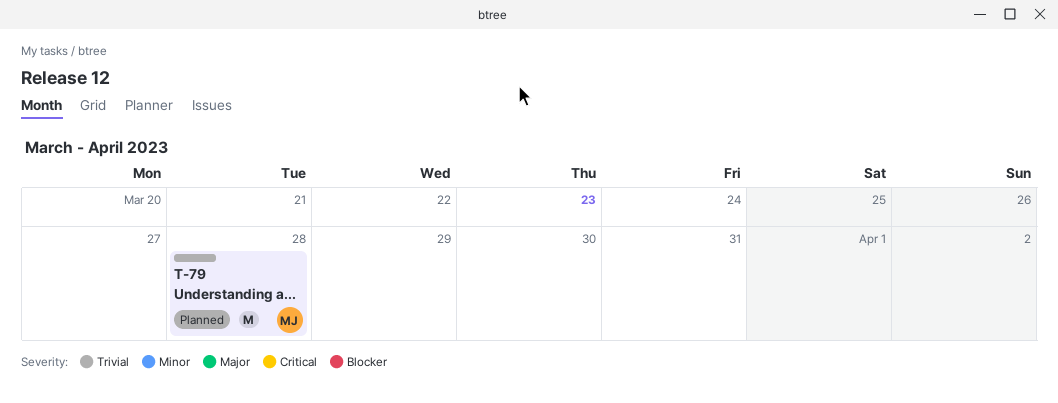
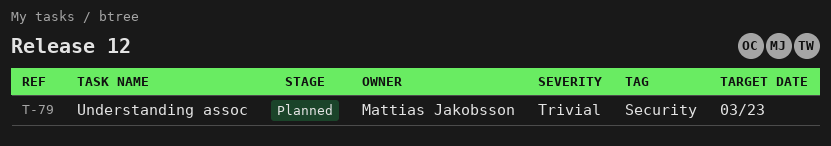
T-79, due: Mar 28 -> Mar 23

